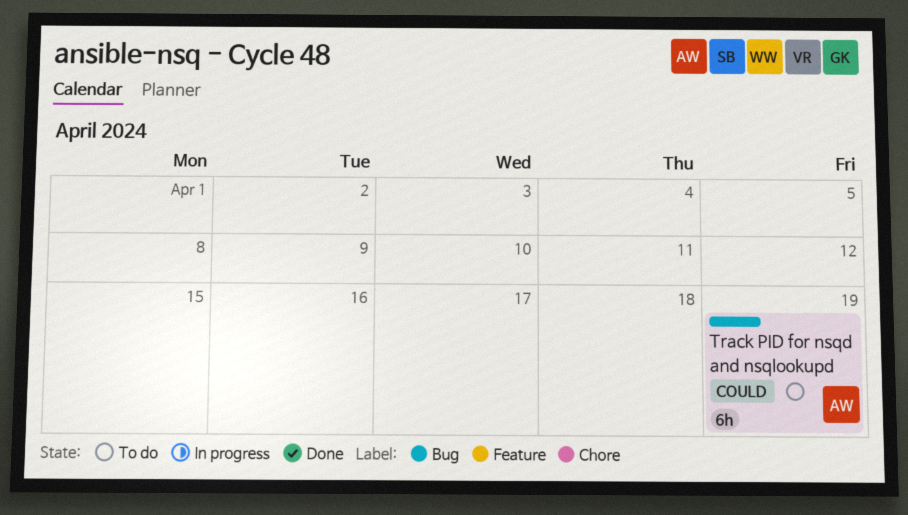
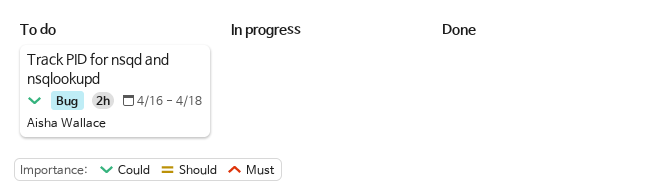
Track PID for nsqd and nsqlookupd, estimate: 6h -> 2h
Track PID for nsqd and nsqlookupd, due: Apr 19 -> Apr 18

